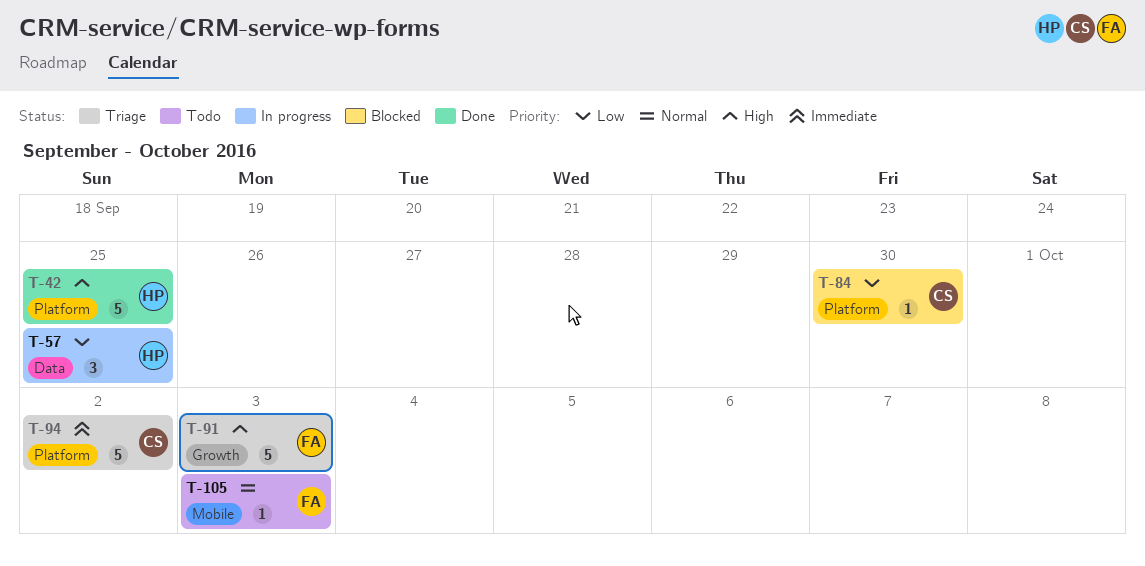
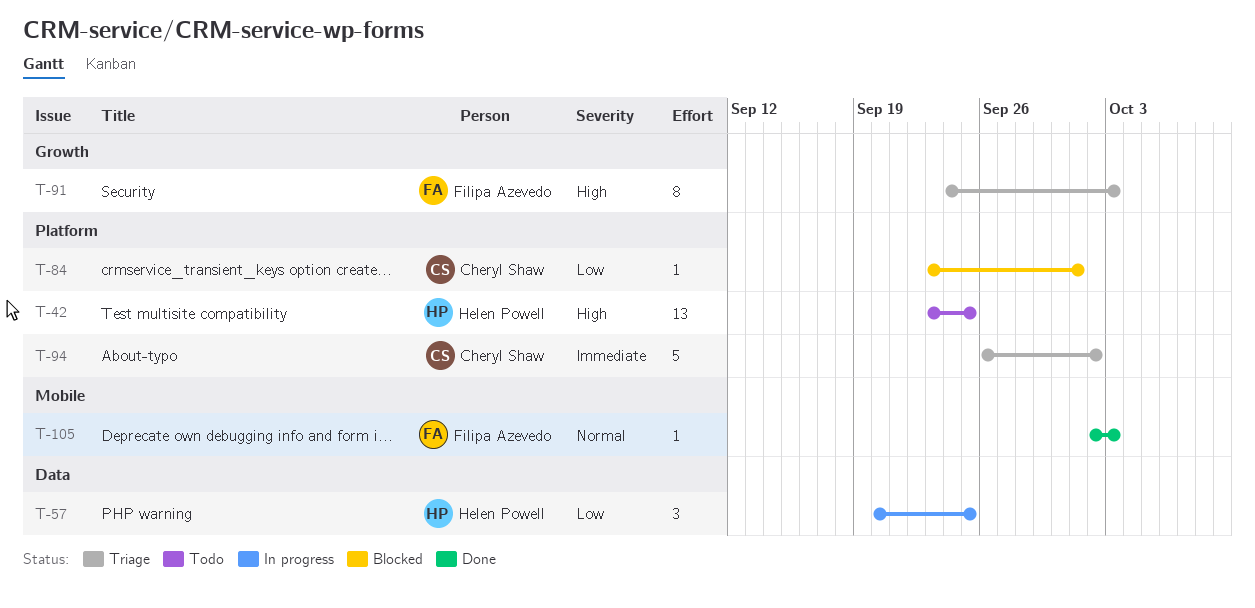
T-42, status: Done -> Todo
T-42, estimate: 5 -> 13
T-84, due: Sep 30 -> Oct 1
T-91, estimate: 5 -> 8
T-105, status: Todo -> Done

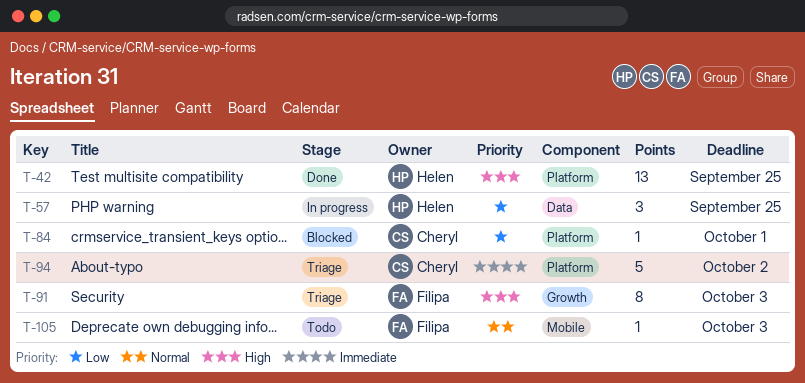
T-42, status: Todo -> Done
T-105, status: Done -> Todo

